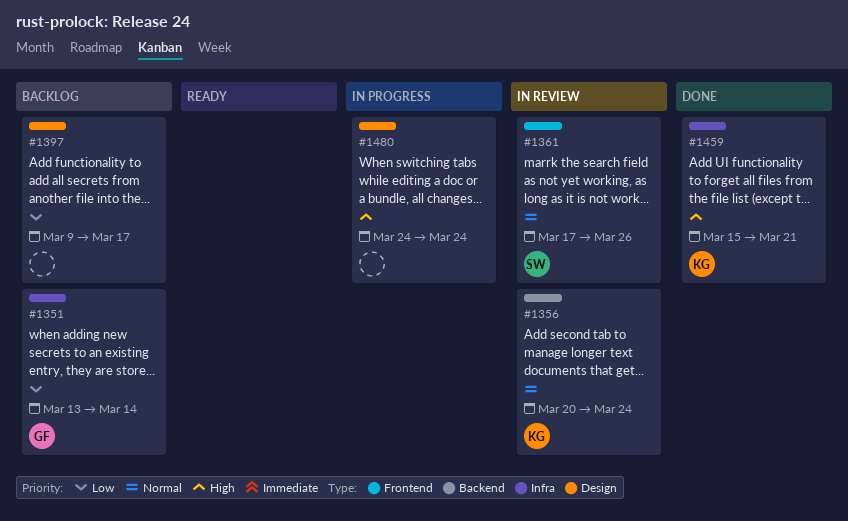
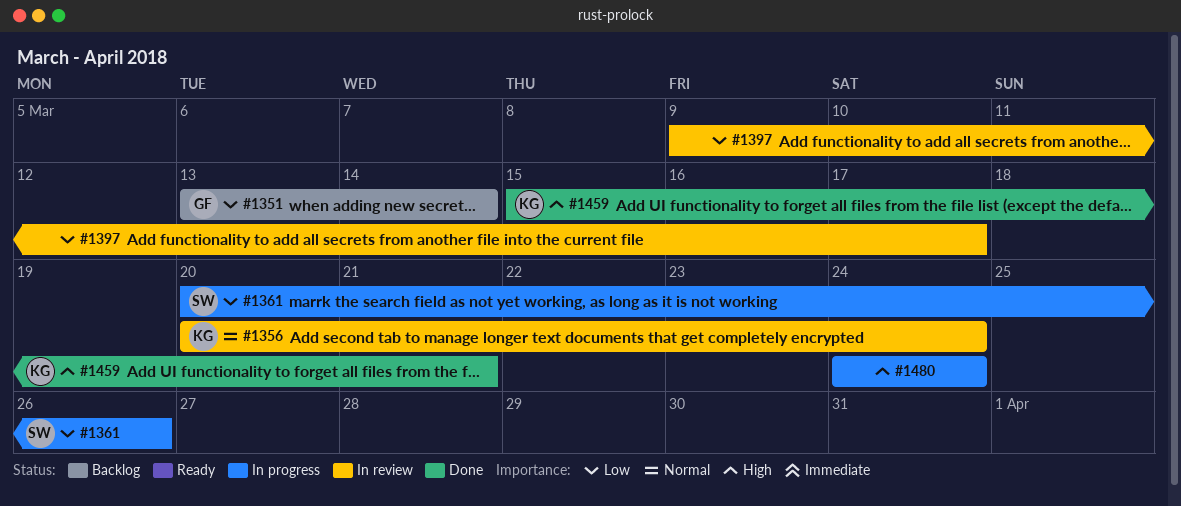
#1361, status: In review -> In progress
#1361, priority: Normal -> Low
#1361, start: Mar 17 -> Mar 20
#1397, status: Backlog -> In review

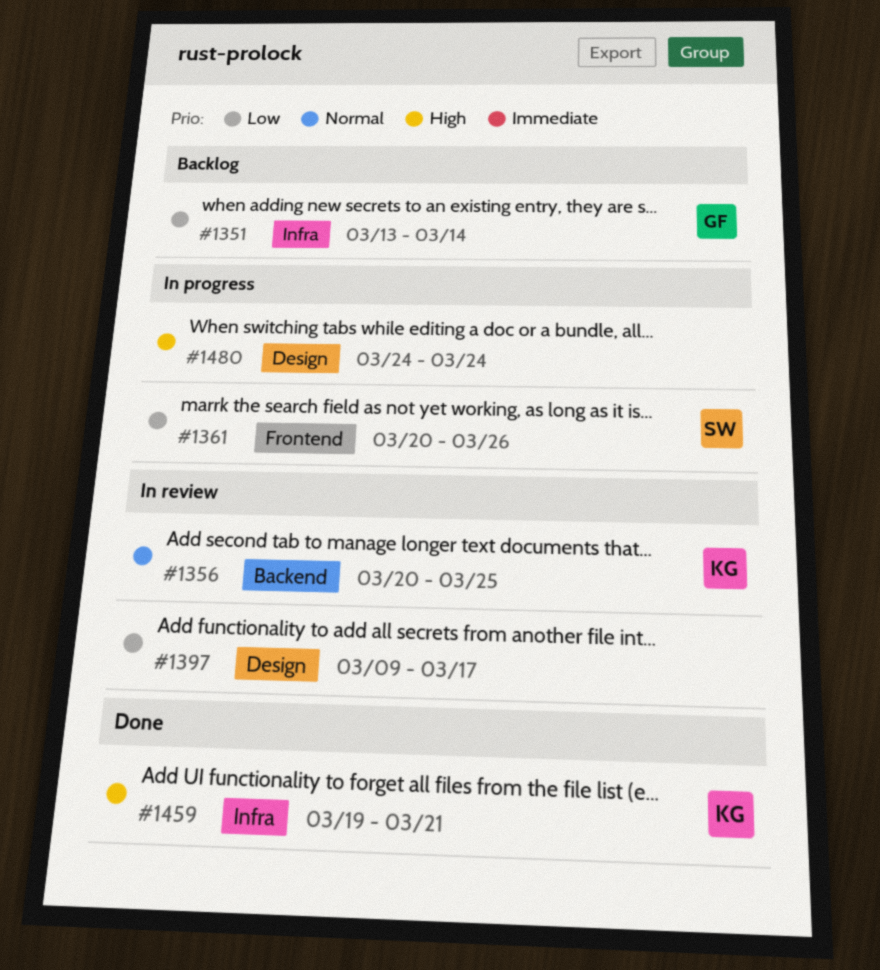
#1356, due: Mar 24 -> Mar 25
#1459, start: Mar 15 -> Mar 19

